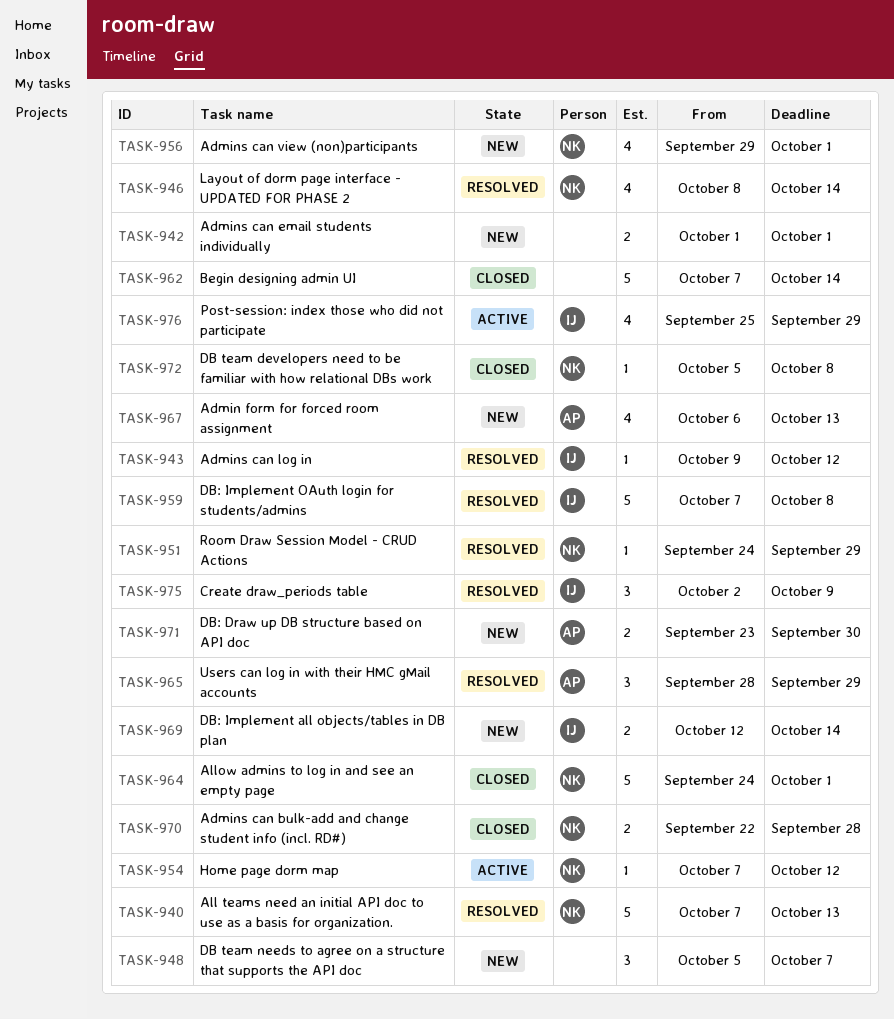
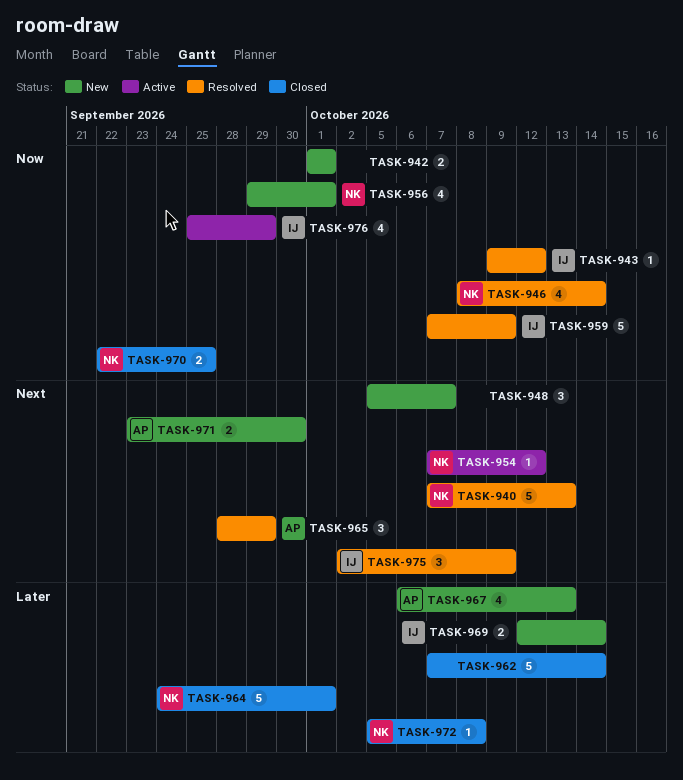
TASK-951: present -> none
TASK-959, due: Oct 8 -> Oct 9
TASK-970, due: Sep 28 -> Sep 25

